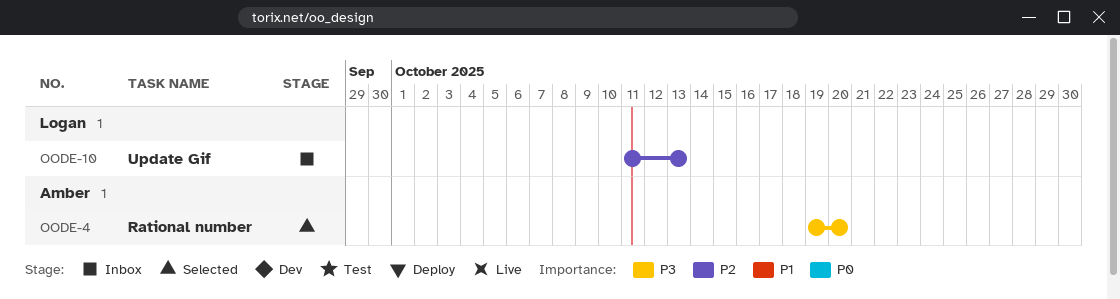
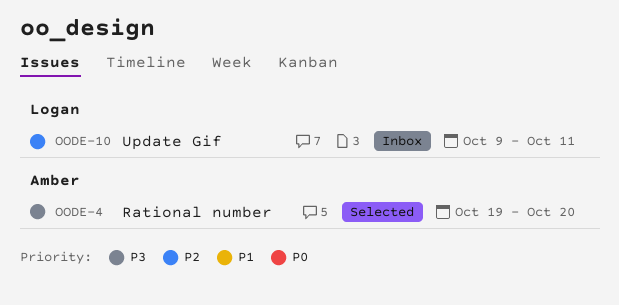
OODE-10, start: Oct 11 -> Oct 9
OODE-10, due: Oct 13 -> Oct 11

